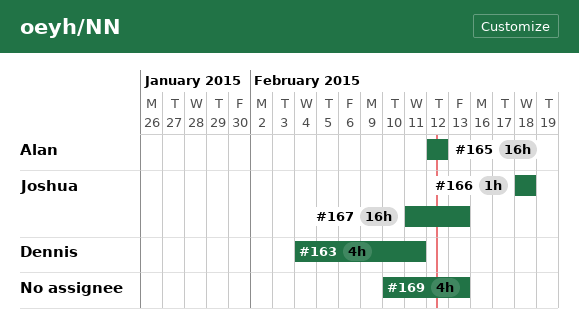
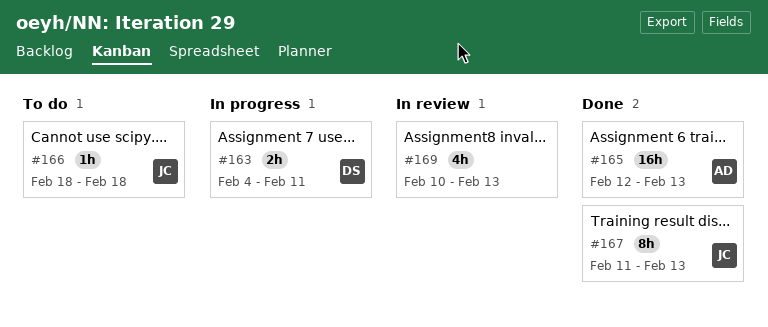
#163, estimate: 4h -> 2h
#165, due: Feb 12 -> Feb 13
#167, estimate: 16h -> 8h

